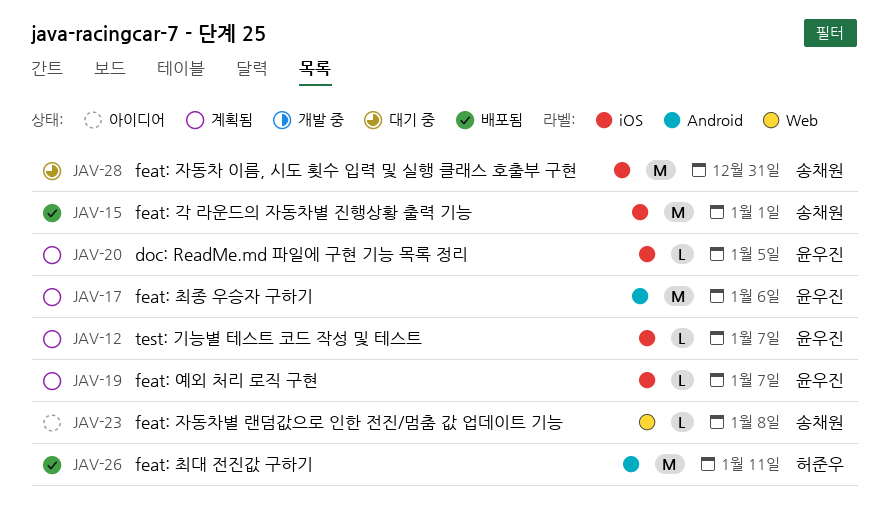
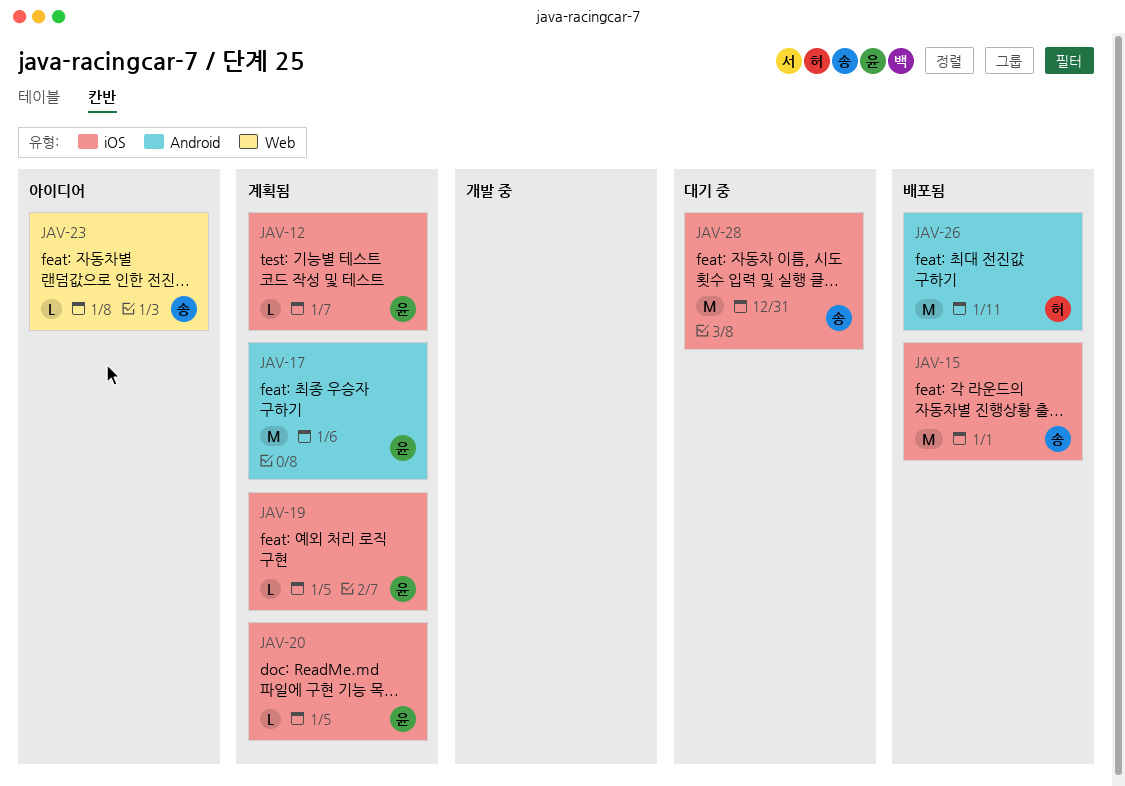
JAV-19, due: Jan 7 -> Jan 5

